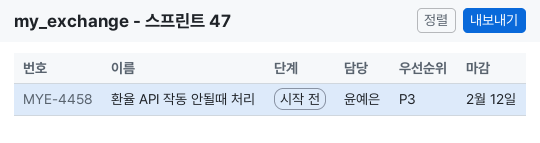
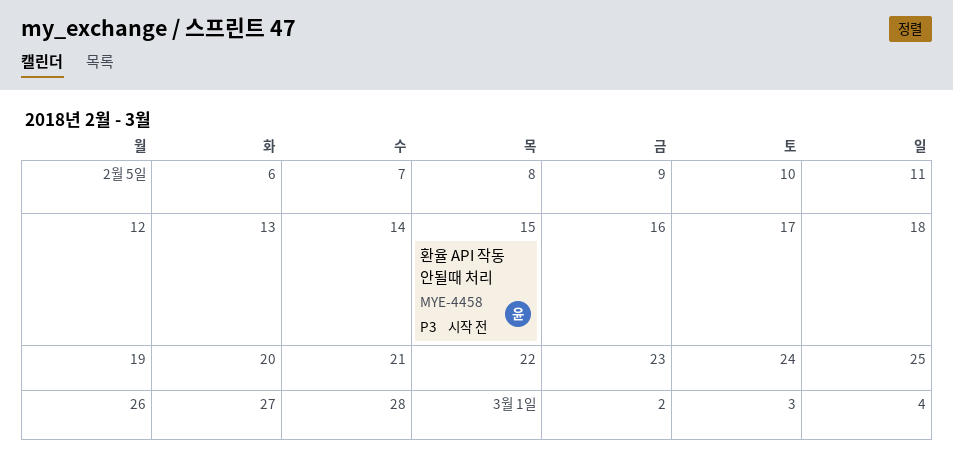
MYE-4458, due: Feb 12 -> Feb 15

